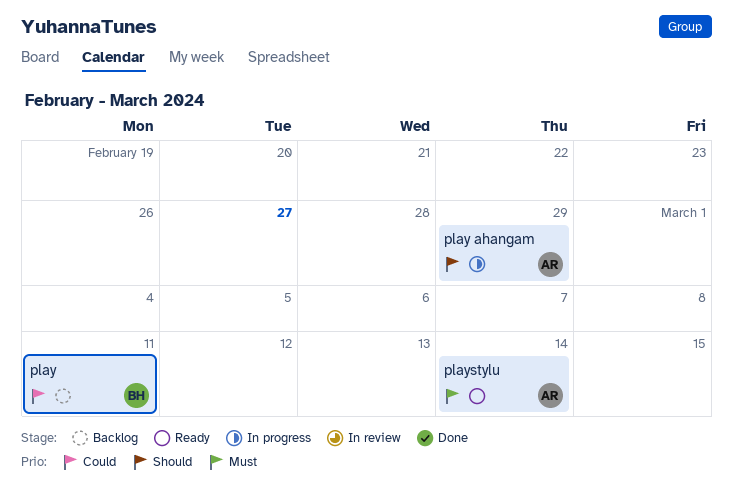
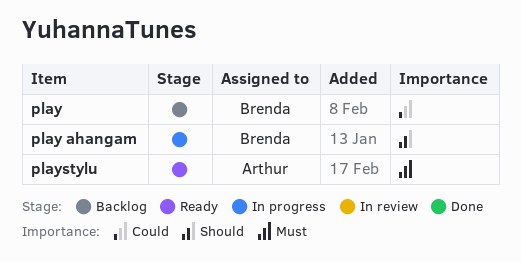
play ahangam, owner: Arthur -> Brenda

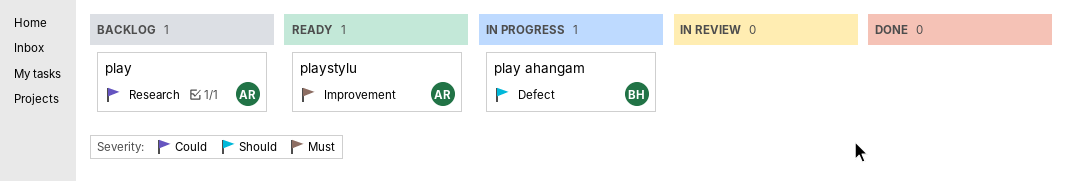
play, owner: Brenda -> Arthur

